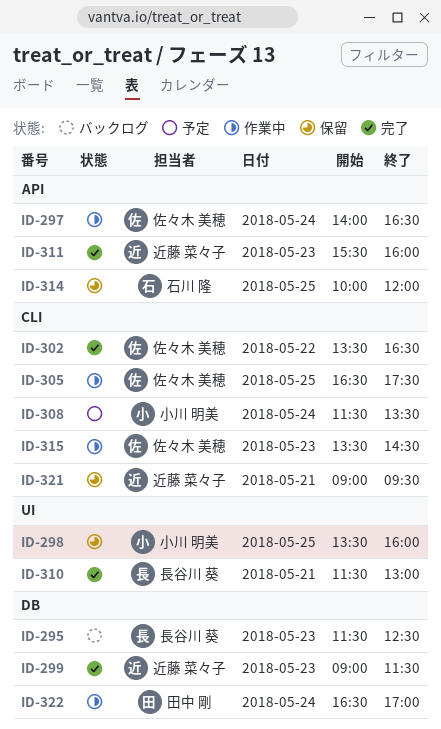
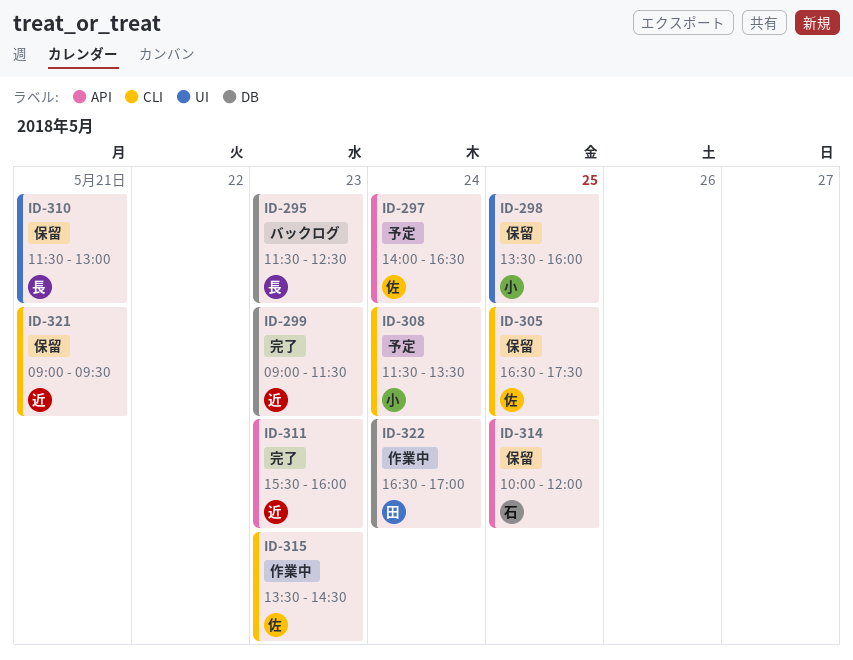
ID-297, status: 作業中 -> 予定
ID-302: present -> none
ID-305, status: 作業中 -> 保留
ID-310, status: 完了 -> 保留

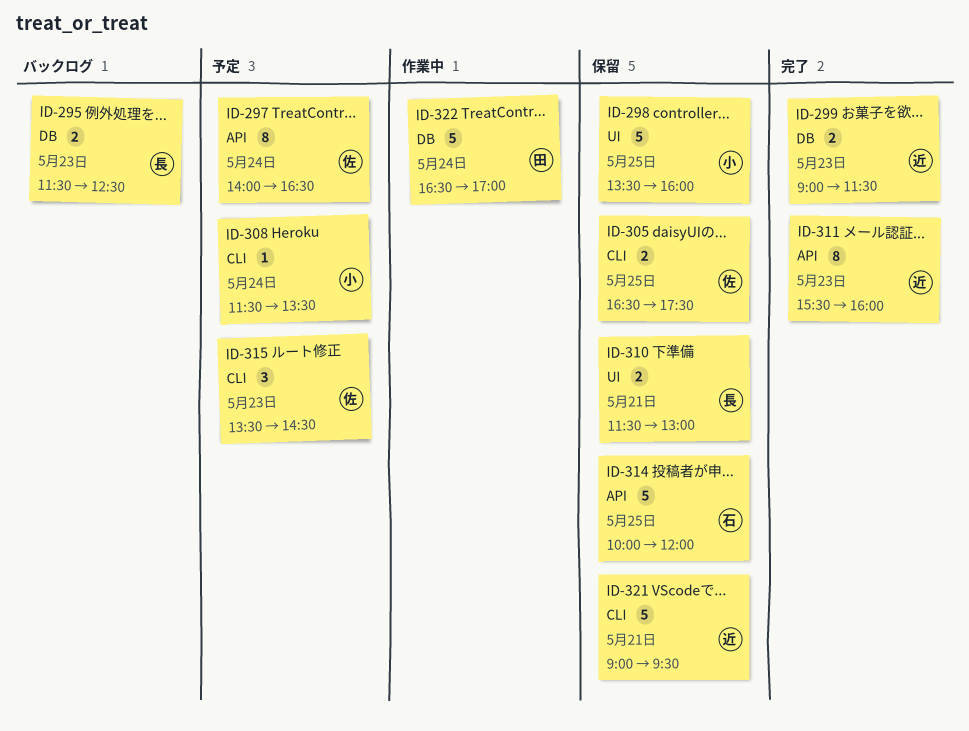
ID-315, status: 作業中 -> 予定

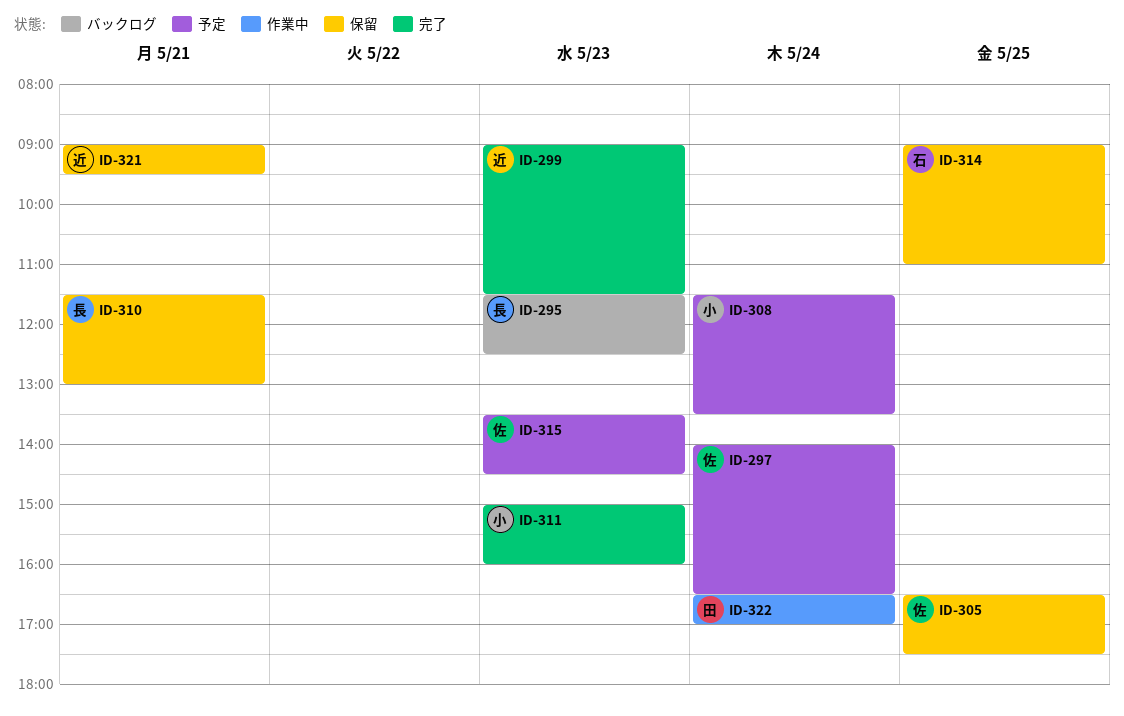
ID-298: present -> none
ID-311, owner: 近 -> 小
ID-311, begins: 15:30 -> 15:00
ID-314, begins: 10:00 -> 09:00
ID-314, ends: 12:00 -> 11:00

